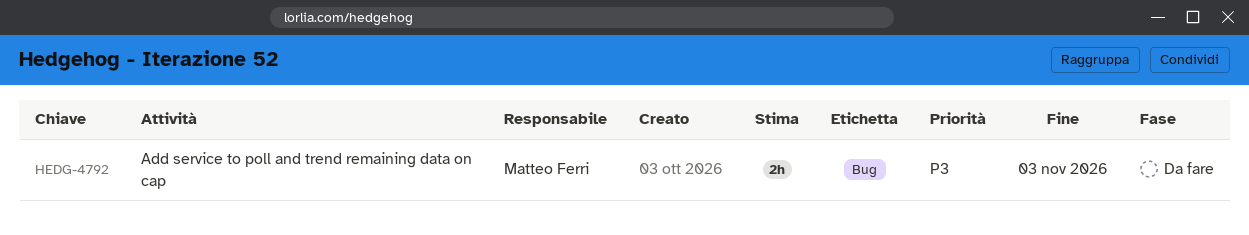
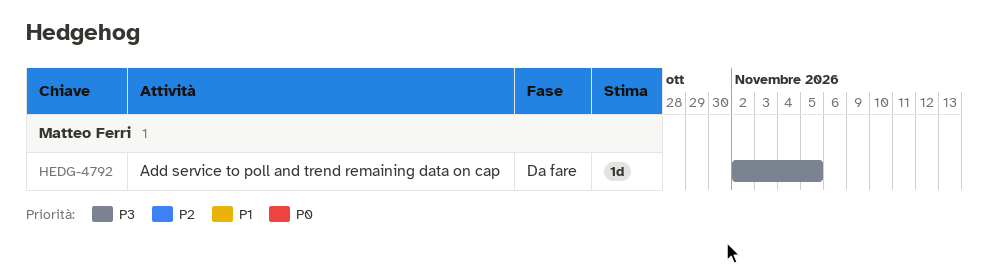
HEDG-4792, estimate: 2h -> 1d
HEDG-4792, due: Nov 3 -> Nov 5

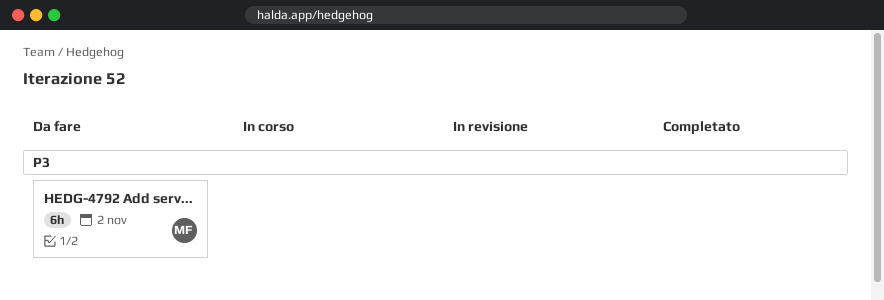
HEDG-4792, estimate: 1d -> 6h
HEDG-4792, due: Nov 5 -> Nov 2

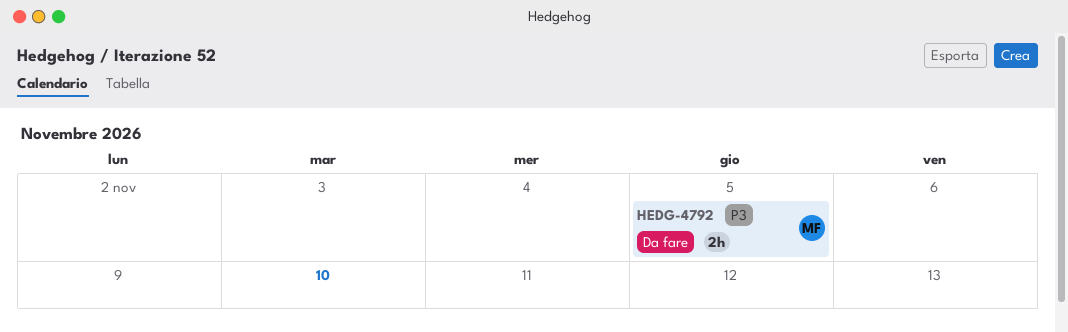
HEDG-4792, estimate: 6h -> 2h
HEDG-4792, due: Nov 2 -> Nov 5

